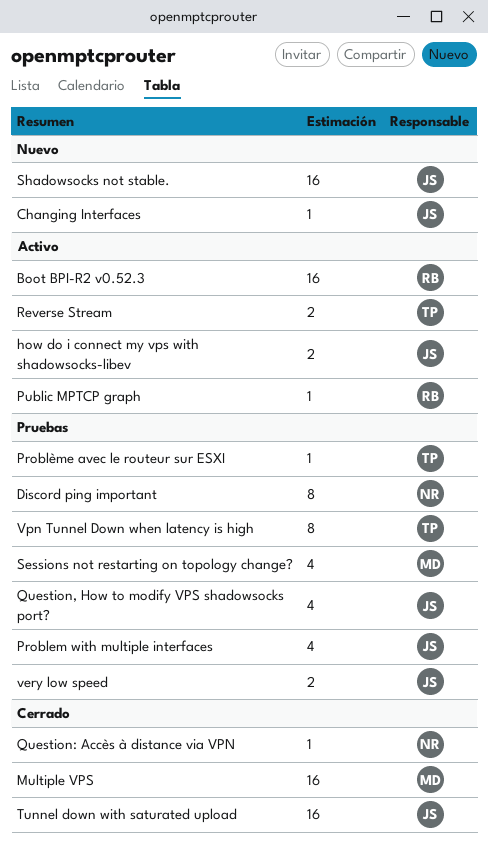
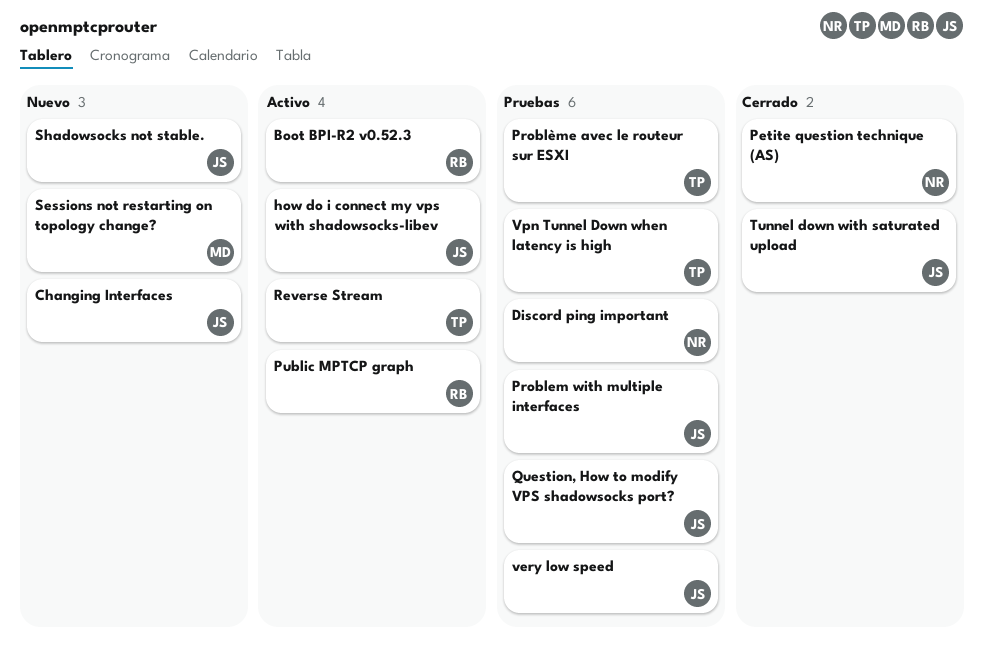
Multiple VPS: present -> none
Petite question technique (AS): none -> present
Question: Accès à distance via VPN: present -> none
Sessions not restarting on topology change?, status: Pruebas -> Nuevo

